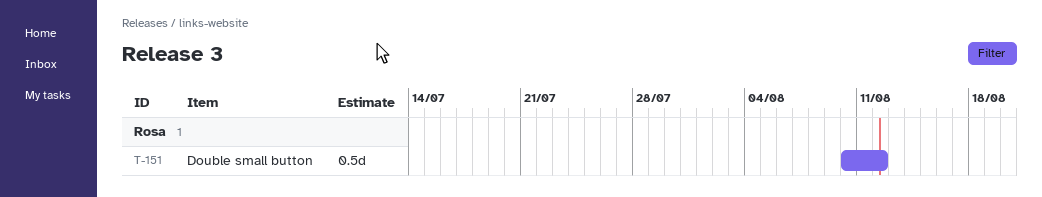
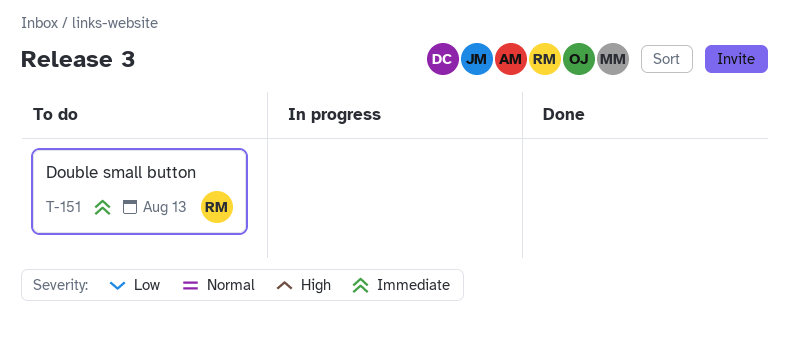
T-151, due: Aug 12 -> Aug 13

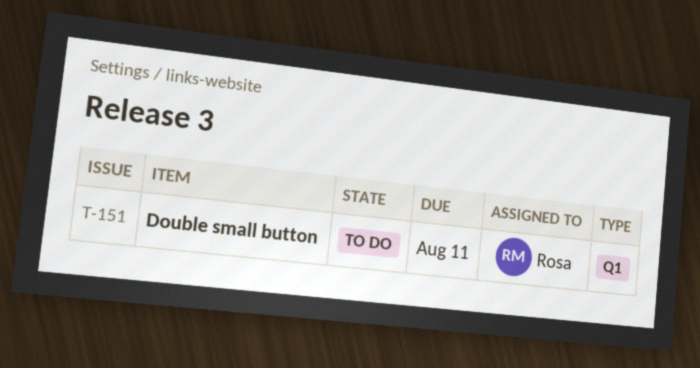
T-151, due: Aug 13 -> Aug 11

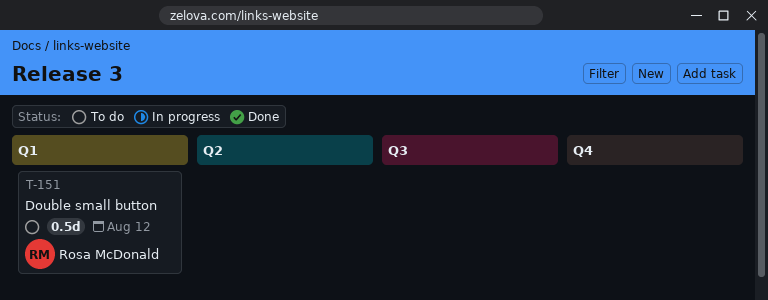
T-151, due: Aug 11 -> Aug 12

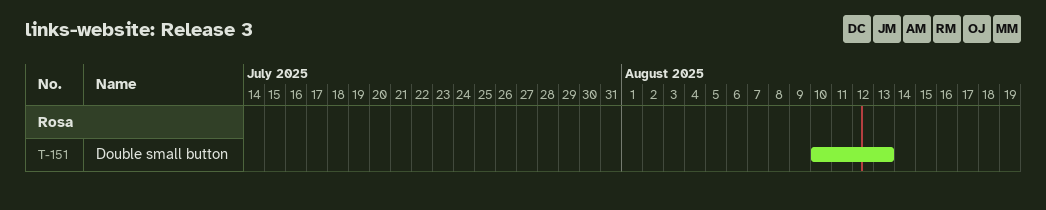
T-151, due: Aug 12 -> Aug 13

